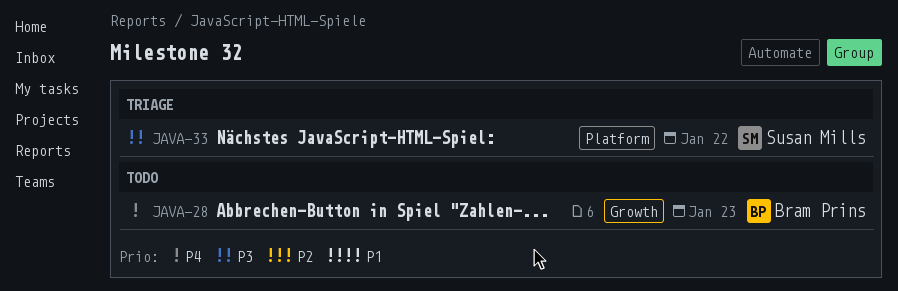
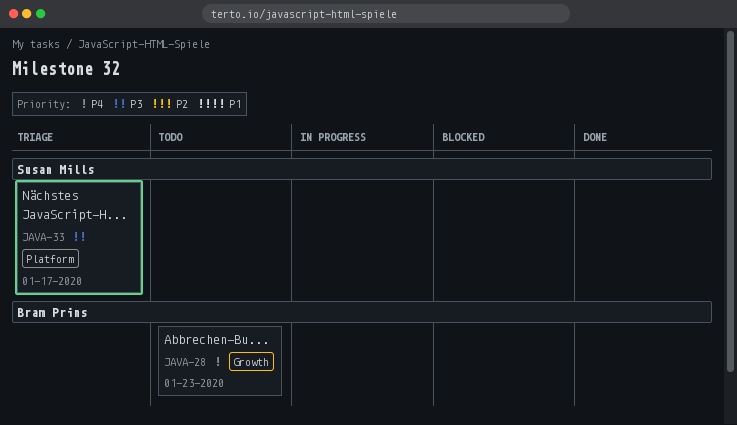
JAVA-33, due: Jan 22 -> Jan 17

